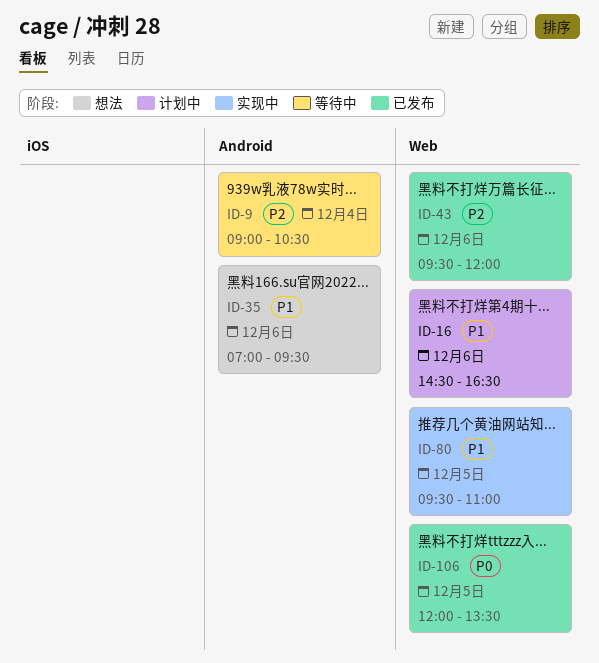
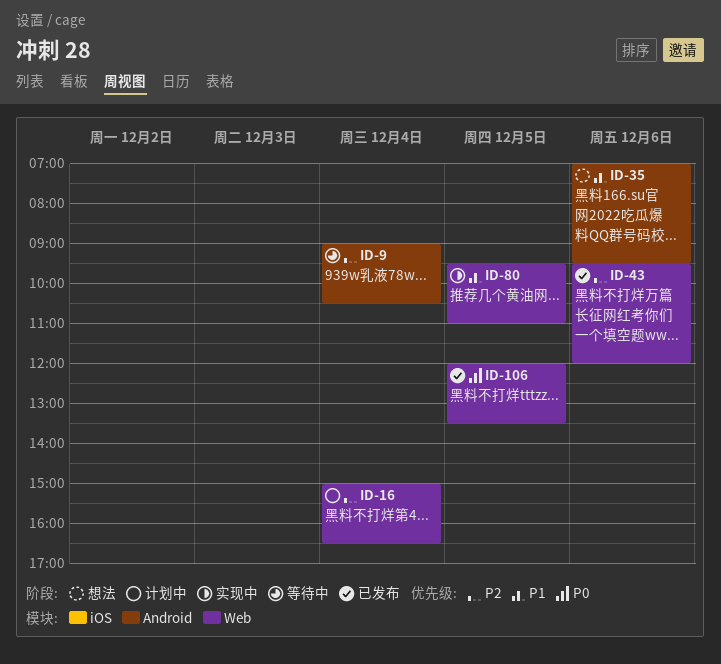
ID-16, priority: P1 -> P2
ID-16, day: Dec 6 -> Dec 4
ID-16, begins: 14:30 -> 15:00

